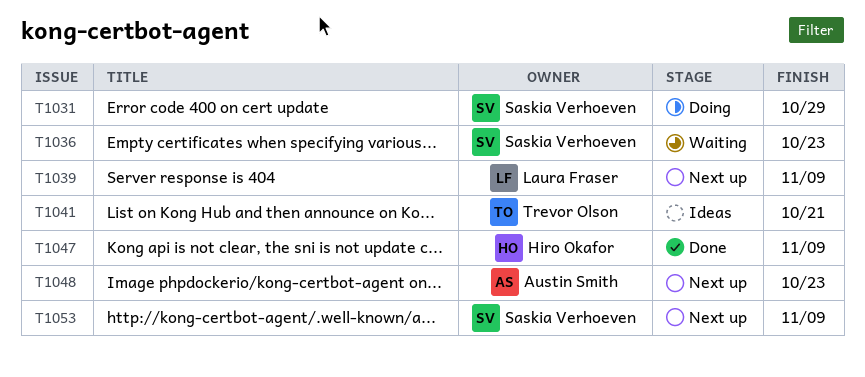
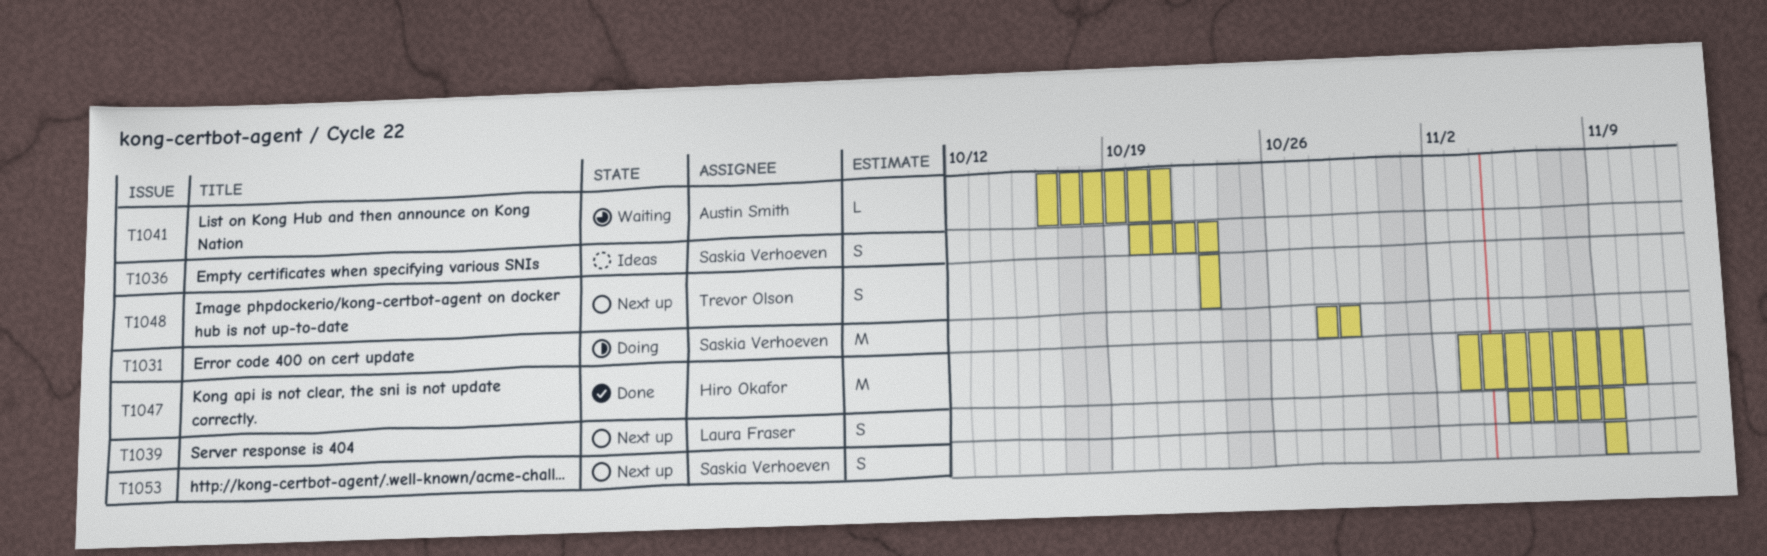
T1036, status: Waiting -> Ideas
T1041, status: Ideas -> Waiting
T1041, owner: Trevor Olson -> Austin Smith
T1047, due: Nov 9 -> Nov 10
T1048, owner: Austin Smith -> Trevor Olson

